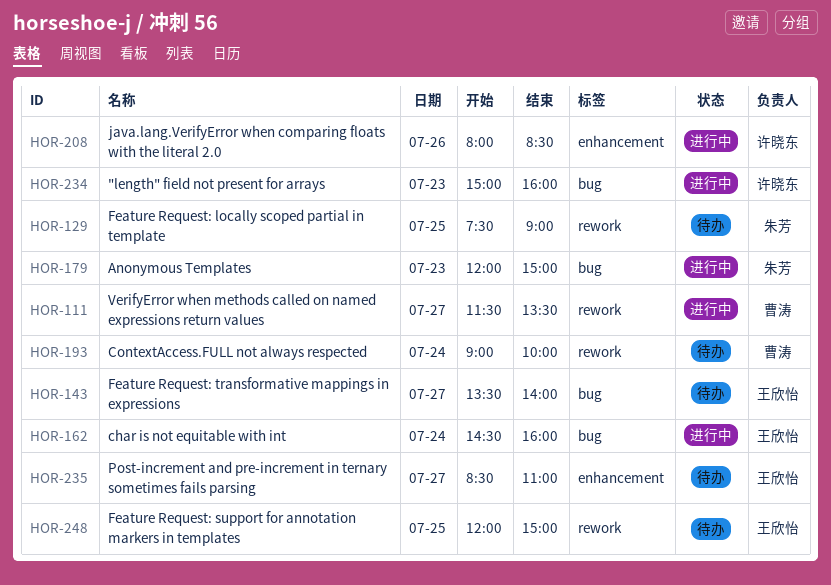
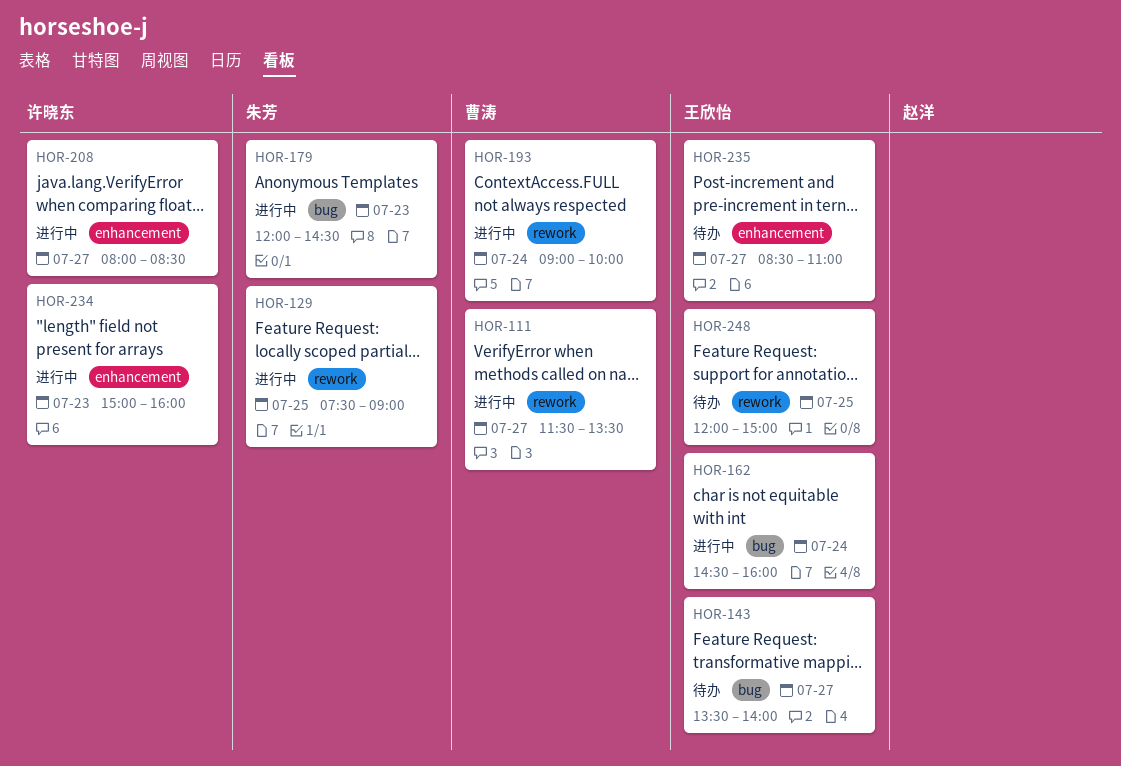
HOR-129, status: 待办 -> 进行中
HOR-179, ends: 15:00 -> 14:30
HOR-193, status: 待办 -> 进行中
HOR-208, day: Jul 26 -> Jul 27
HOR-234, label: bug -> enhancement

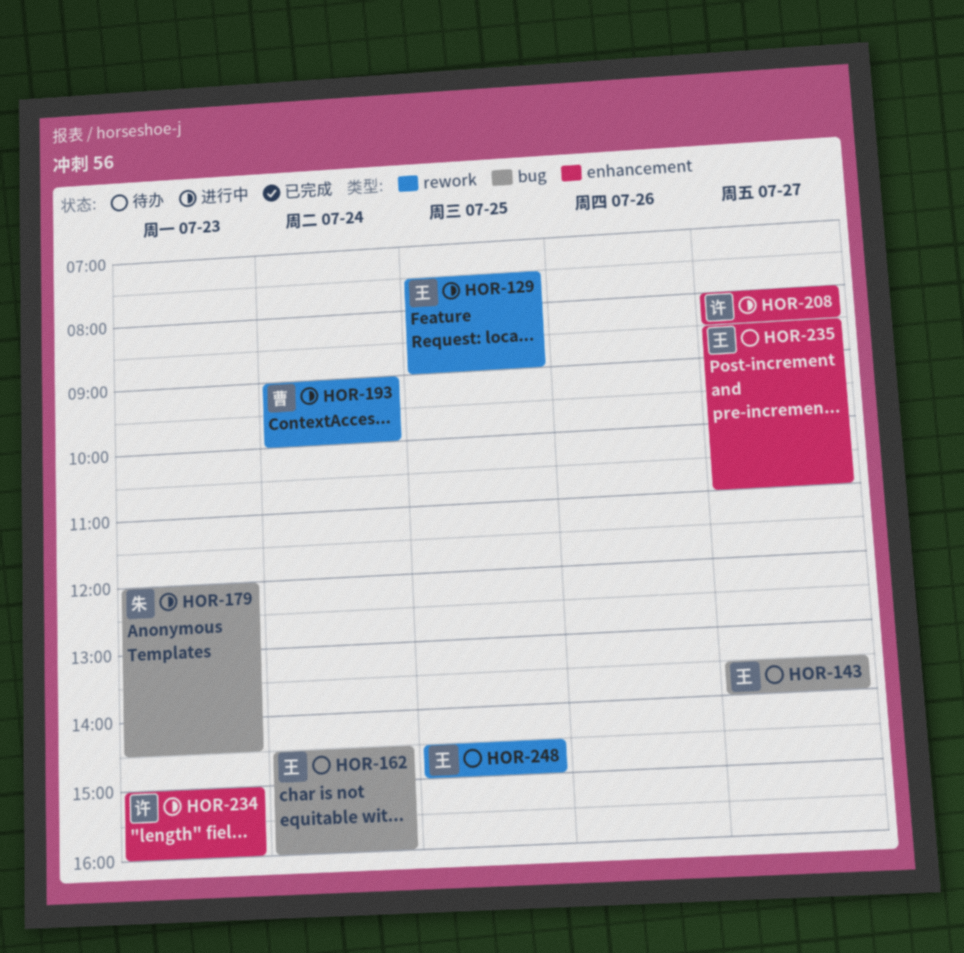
HOR-111: present -> none
HOR-129, owner: 朱芳 -> 王欣怡
HOR-162, status: 进行中 -> 待办
HOR-248, begins: 12:00 -> 14:30

